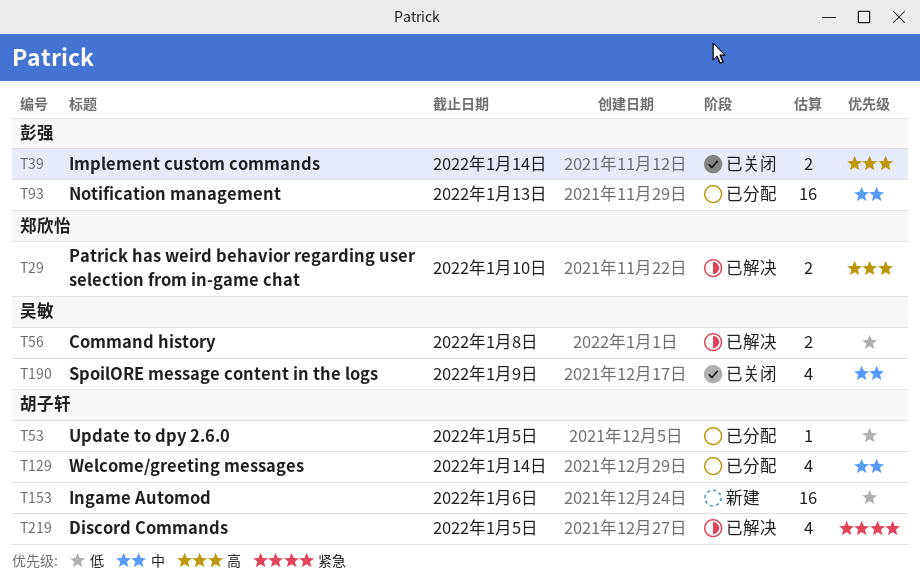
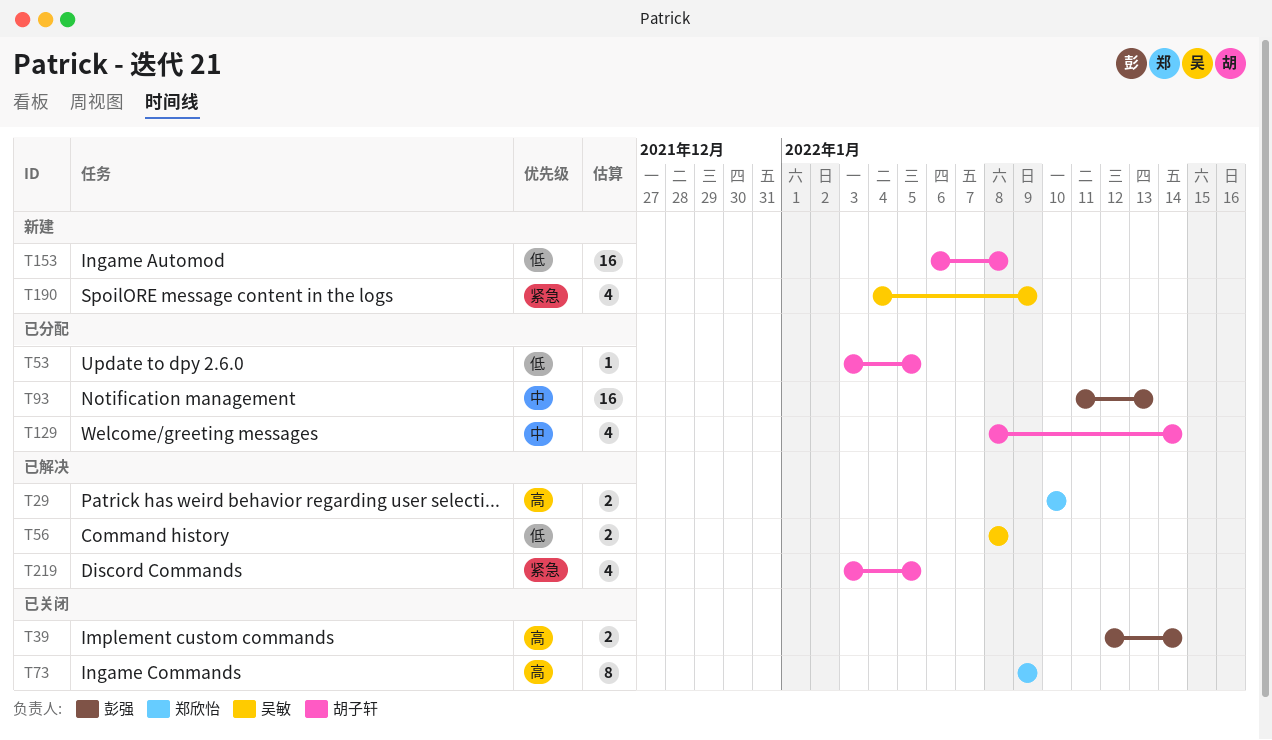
T73: none -> present
T153, due: Jan 6 -> Jan 8
T190, status: 已关闭 -> 新建
T190, priority: 中 -> 紧急

